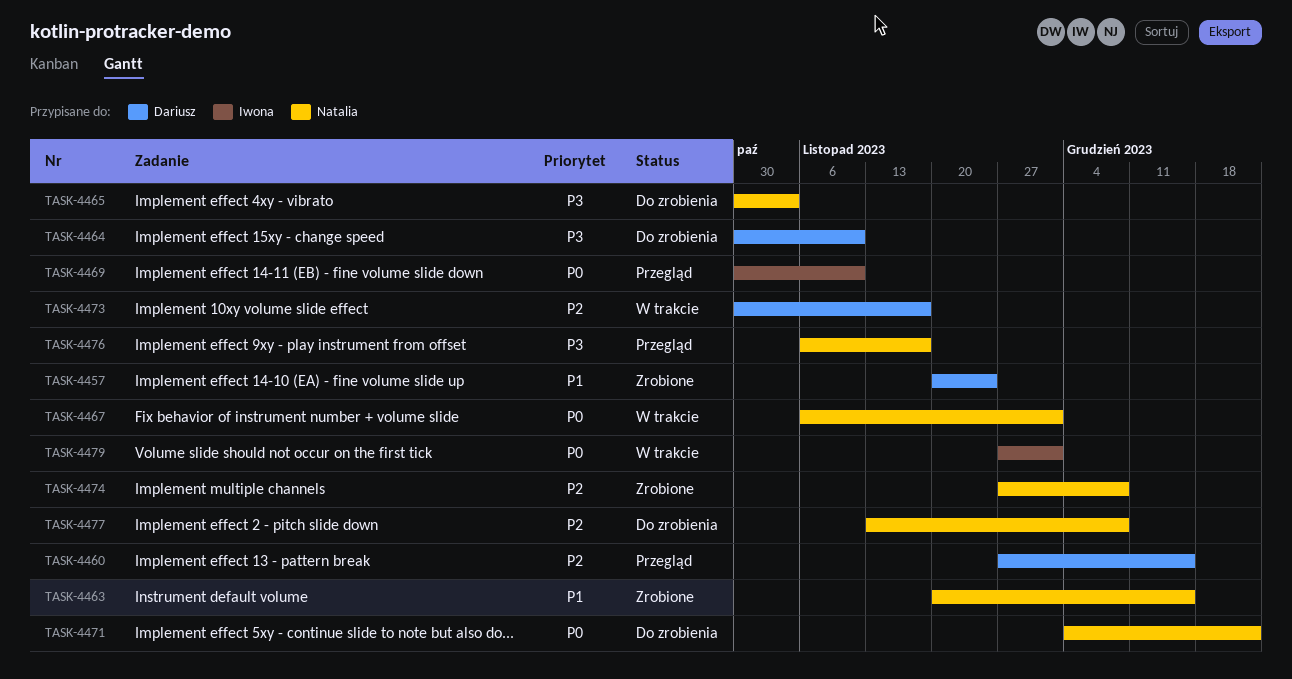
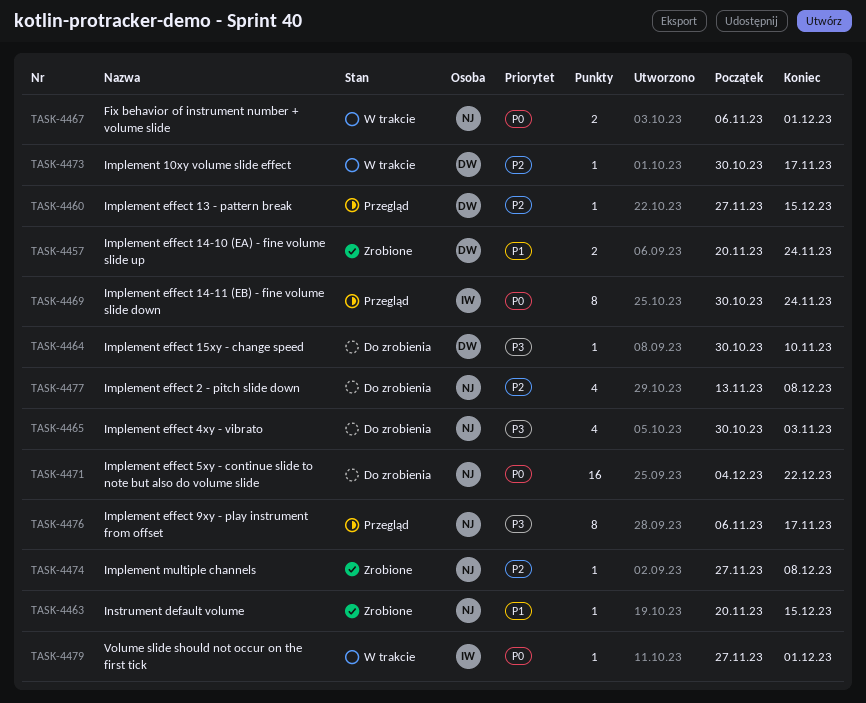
TASK-4469, due: Nov 10 -> Nov 24

